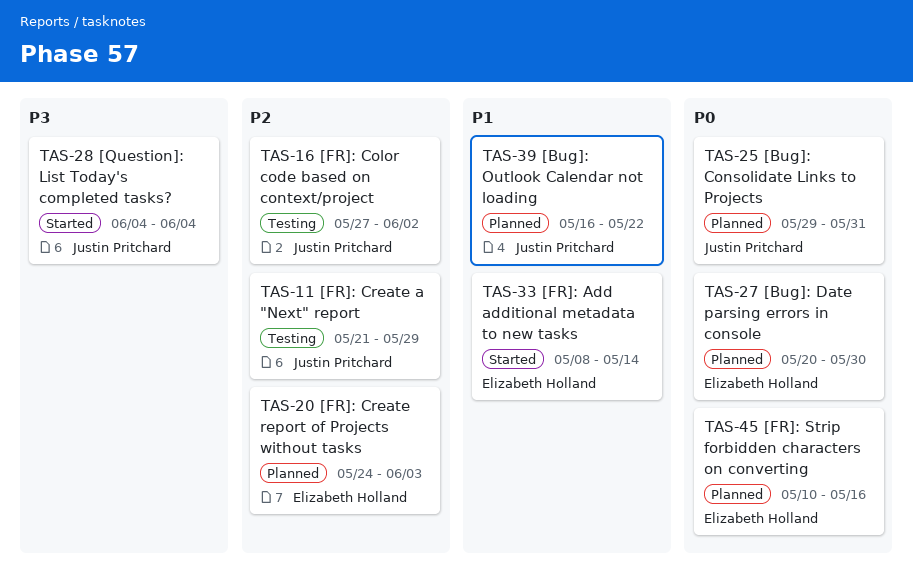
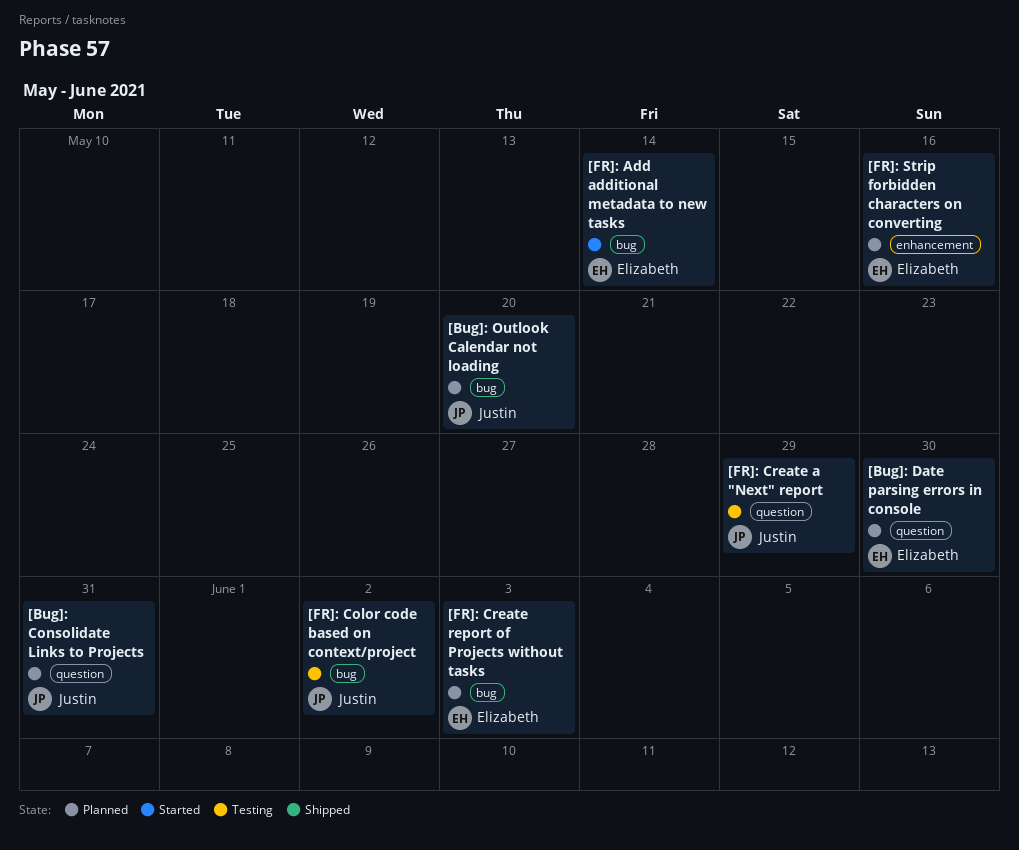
[Bug]: Outlook Calendar not loading, due: May 22 -> May 20
[Question]: List Today's completed tasks?: present -> none

